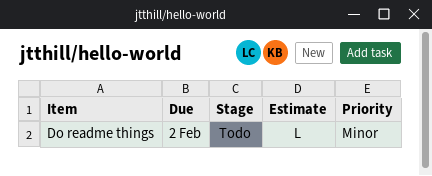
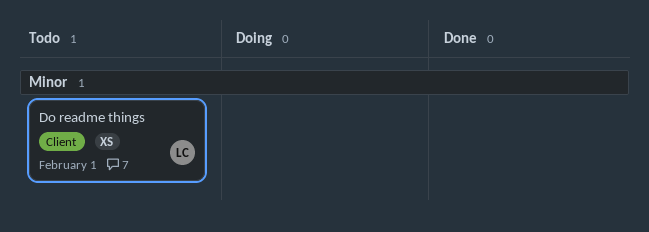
Do readme things, estimate: L -> XS
Do readme things, due: Feb 2 -> Feb 1

